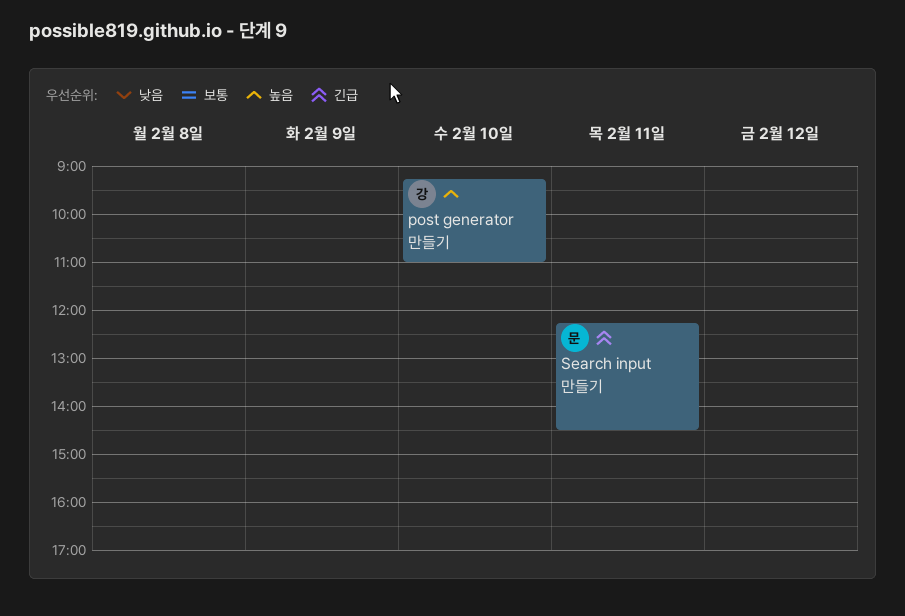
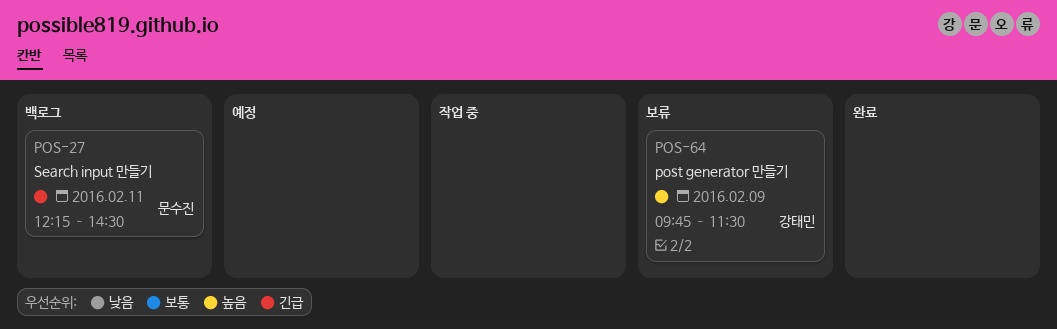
post generator 만들기, day: Feb 10 -> Feb 9
post generator 만들기, begins: 09:15 -> 09:45
post generator 만들기, ends: 11:00 -> 11:30

